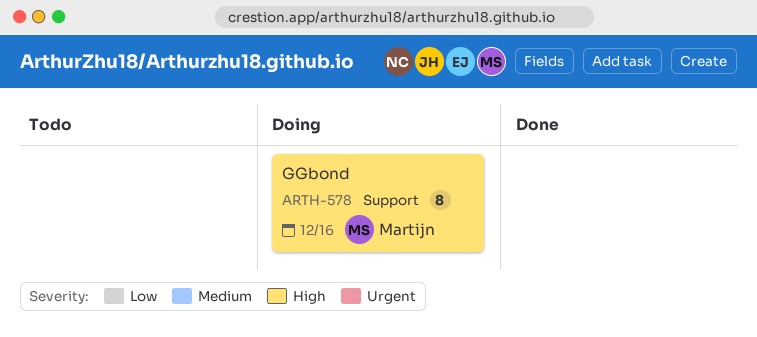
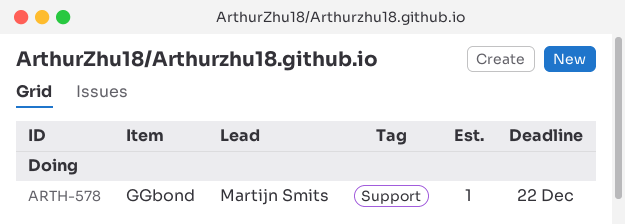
ARTH-578, estimate: 8 -> 1
ARTH-578, due: Dec 16 -> Dec 22

